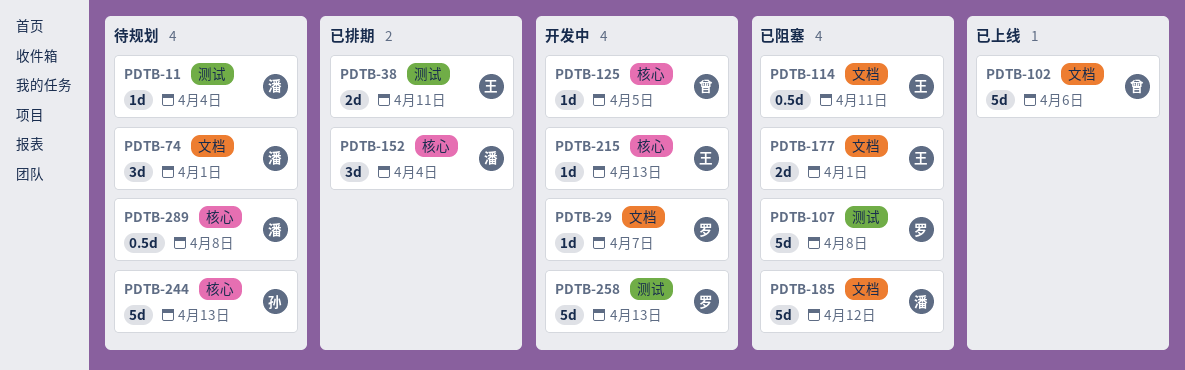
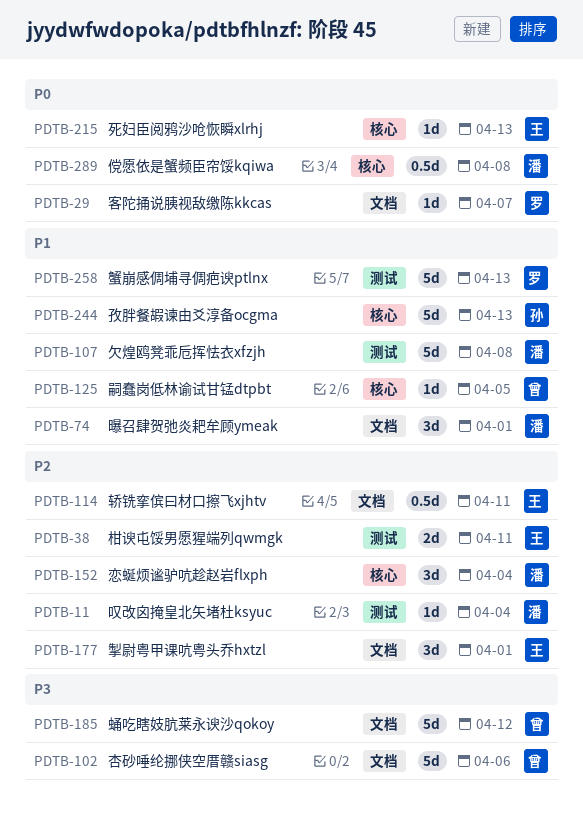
PDTB-107, owner: 罗 -> 潘
PDTB-177, estimate: 2d -> 3d
PDTB-185, owner: 潘 -> 曾

